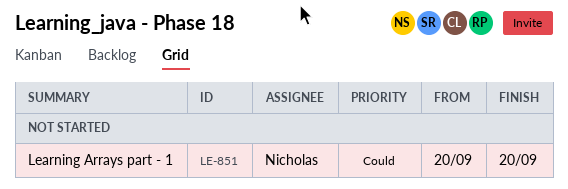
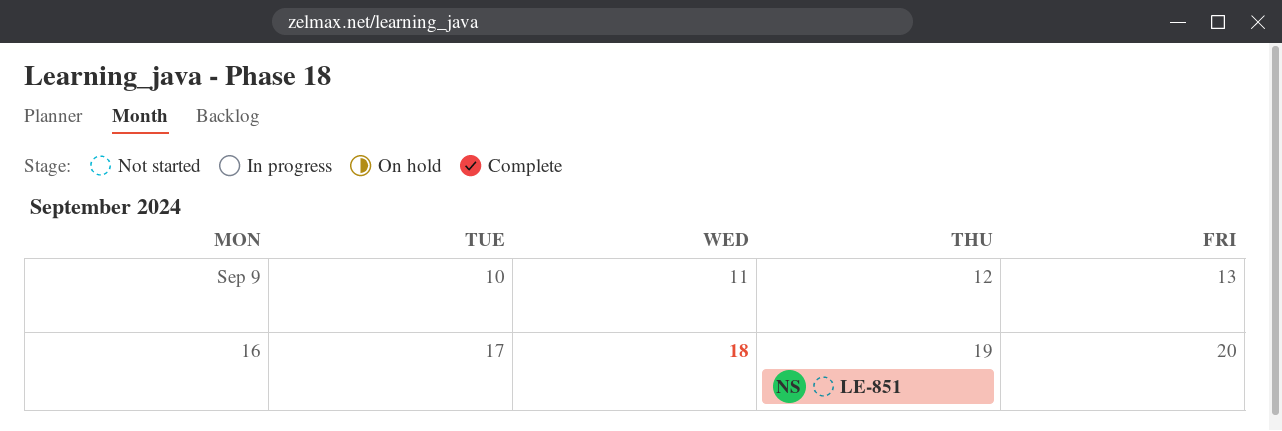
LE-851, start: Sep 20 -> Sep 19
LE-851, due: Sep 20 -> Sep 19

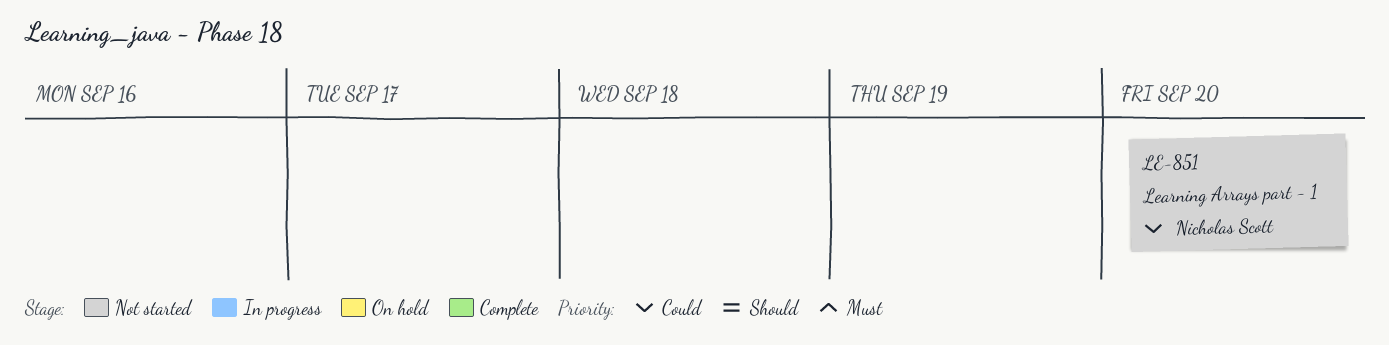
LE-851, due: Sep 19 -> Sep 20

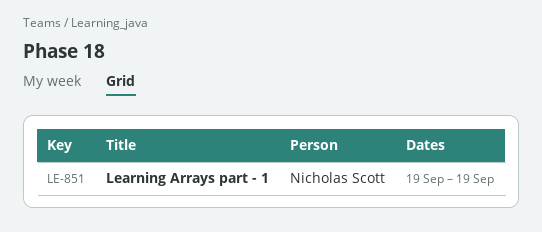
LE-851, due: Sep 20 -> Sep 19

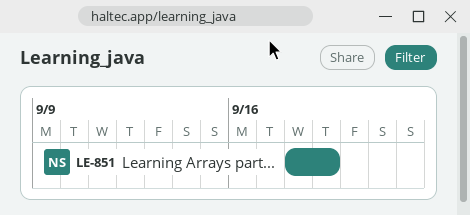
LE-851, start: Sep 19 -> Sep 18

